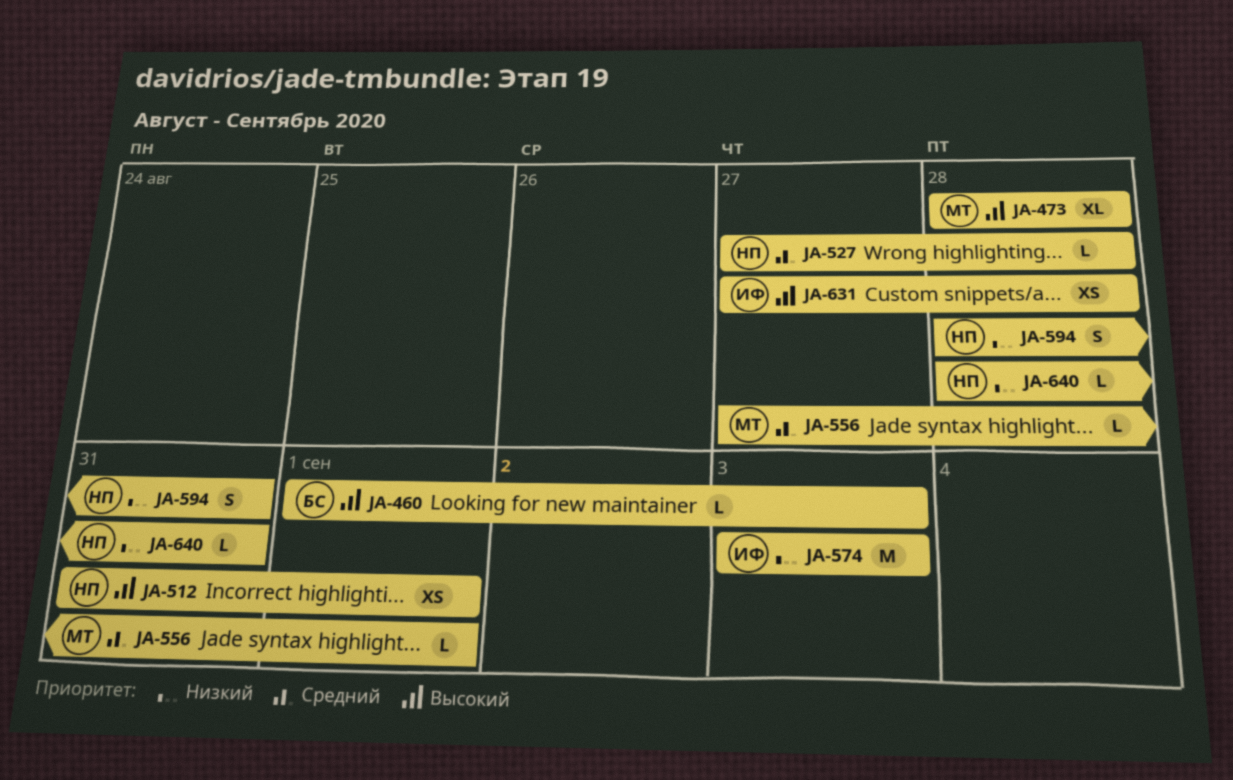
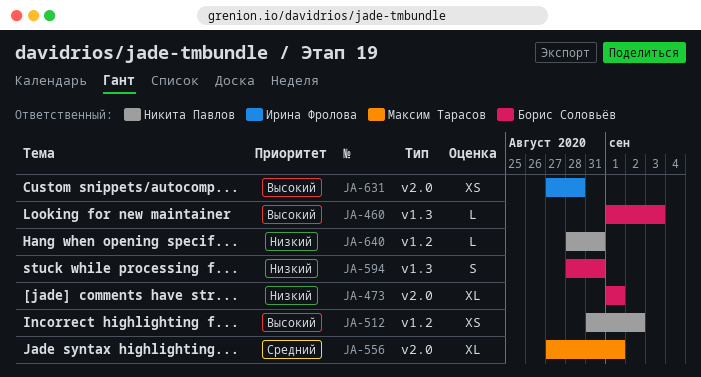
JA-473, owner: Максим Тарасов -> Борис Соловьёв
JA-473, priority: Высокий -> Низкий
JA-473, start: Aug 28 -> Sep 1
JA-473, due: Aug 28 -> Sep 1
JA-512, due: Sep 1 -> Sep 2
JA-527: present -> none
JA-556, estimate: L -> XL
JA-574: present -> none
JA-594, owner: Никита Павлов -> Борис Соловьёв

